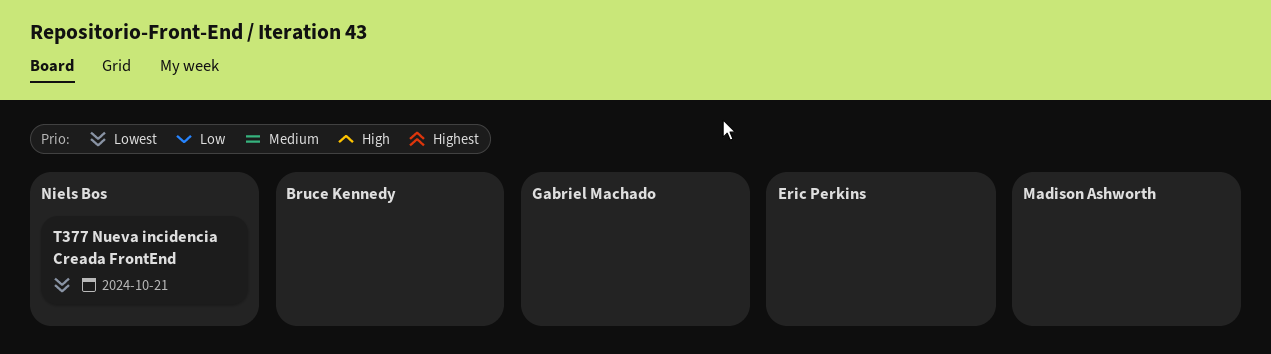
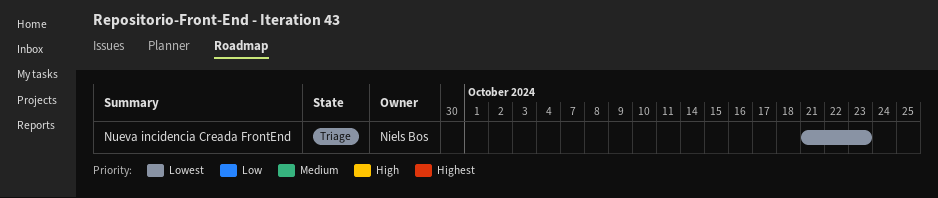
Nueva incidencia Creada FrontEnd, due: Oct 21 -> Oct 23

